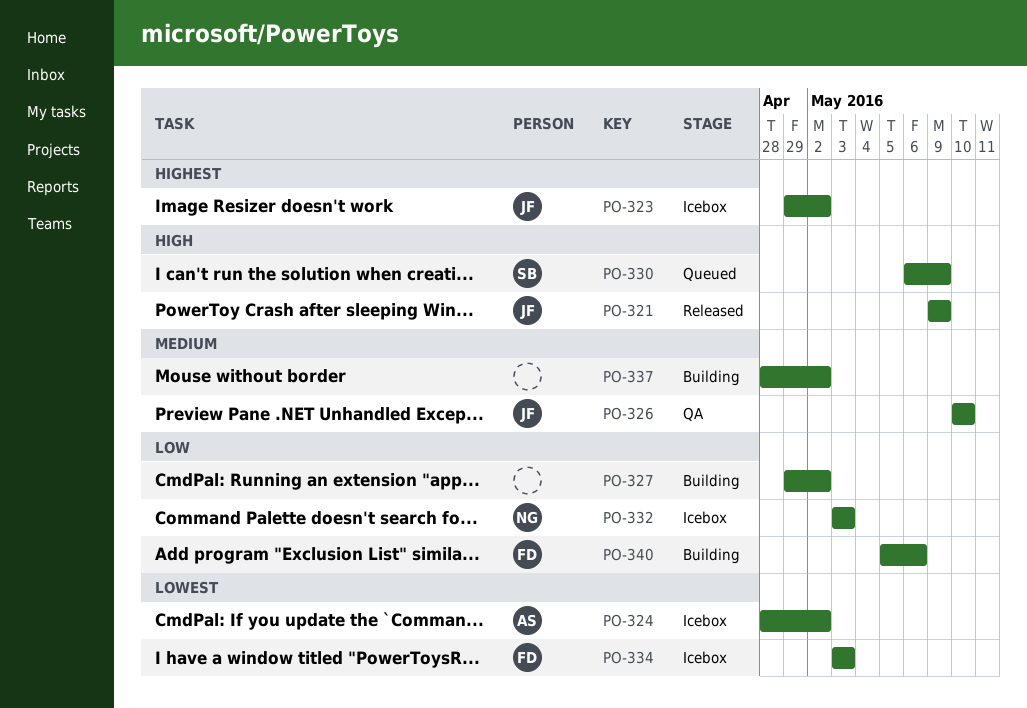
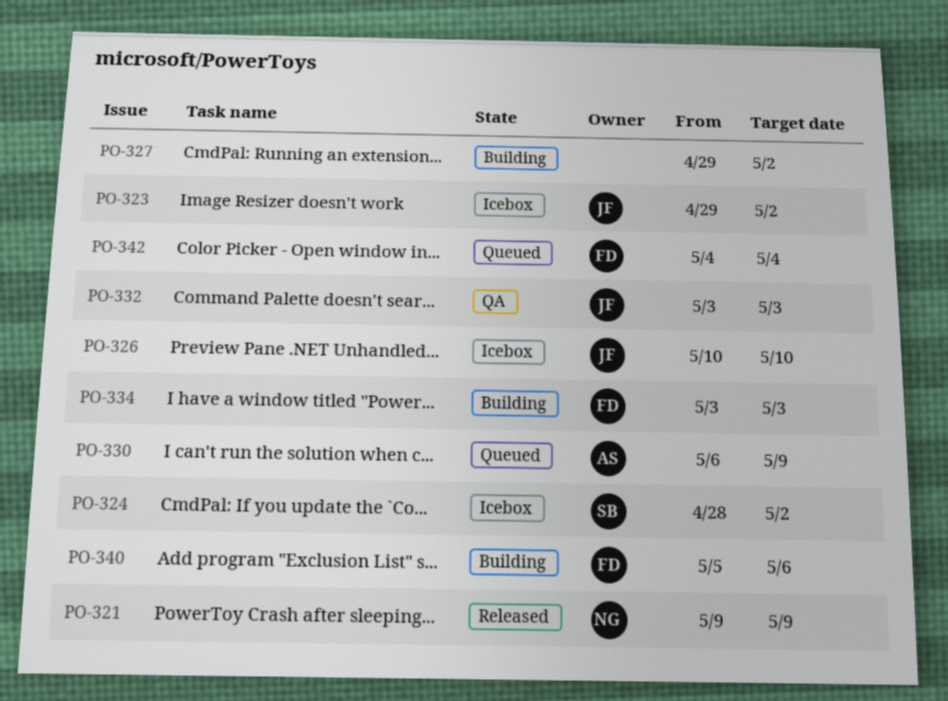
PO-321, owner: JF -> NG
PO-324, owner: AS -> SB
PO-326, status: QA -> Icebox
PO-330, owner: SB -> AS
PO-332, status: Icebox -> QA
PO-332, owner: NG -> JF
PO-334, status: Icebox -> Building
PO-337: present -> none
PO-342: none -> present

